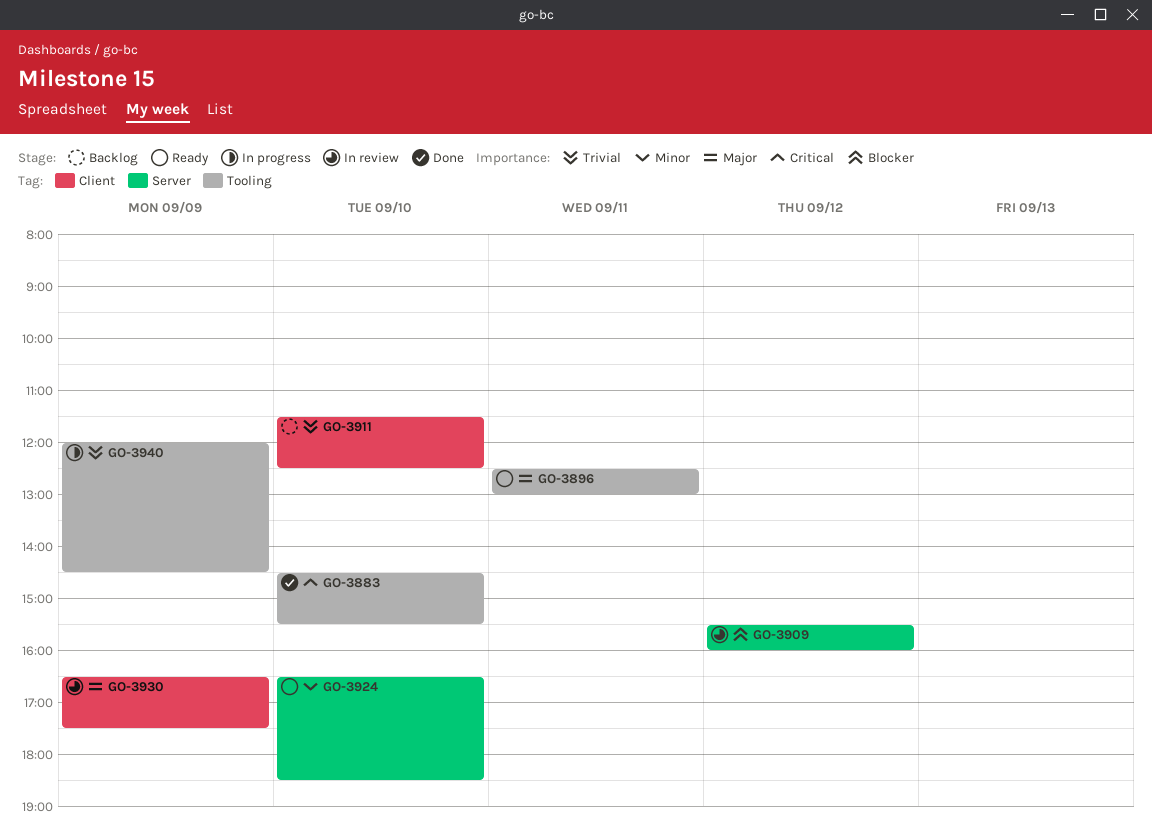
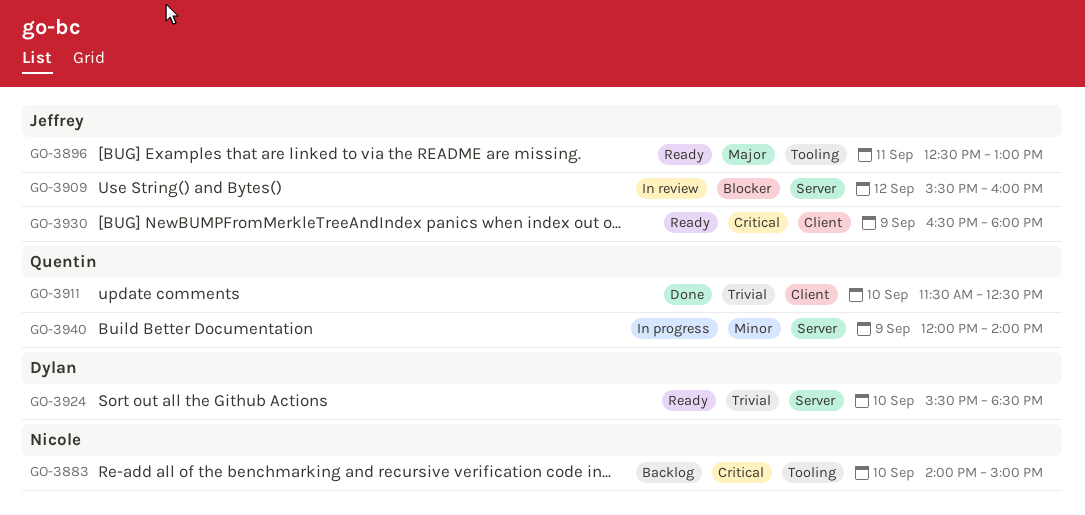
GO-3883, status: Done -> Backlog
GO-3883, begins: 14:30 -> 14:00
GO-3883, ends: 15:30 -> 15:00
GO-3911, status: Backlog -> Done
GO-3924, priority: Minor -> Trivial
GO-3924, begins: 16:30 -> 15:30
GO-3930, status: In review -> Ready
GO-3930, priority: Major -> Critical
GO-3930, ends: 17:30 -> 18:00
GO-3940, priority: Trivial -> Minor
GO-3940, label: Tooling -> Server
GO-3940, ends: 14:30 -> 14:00

